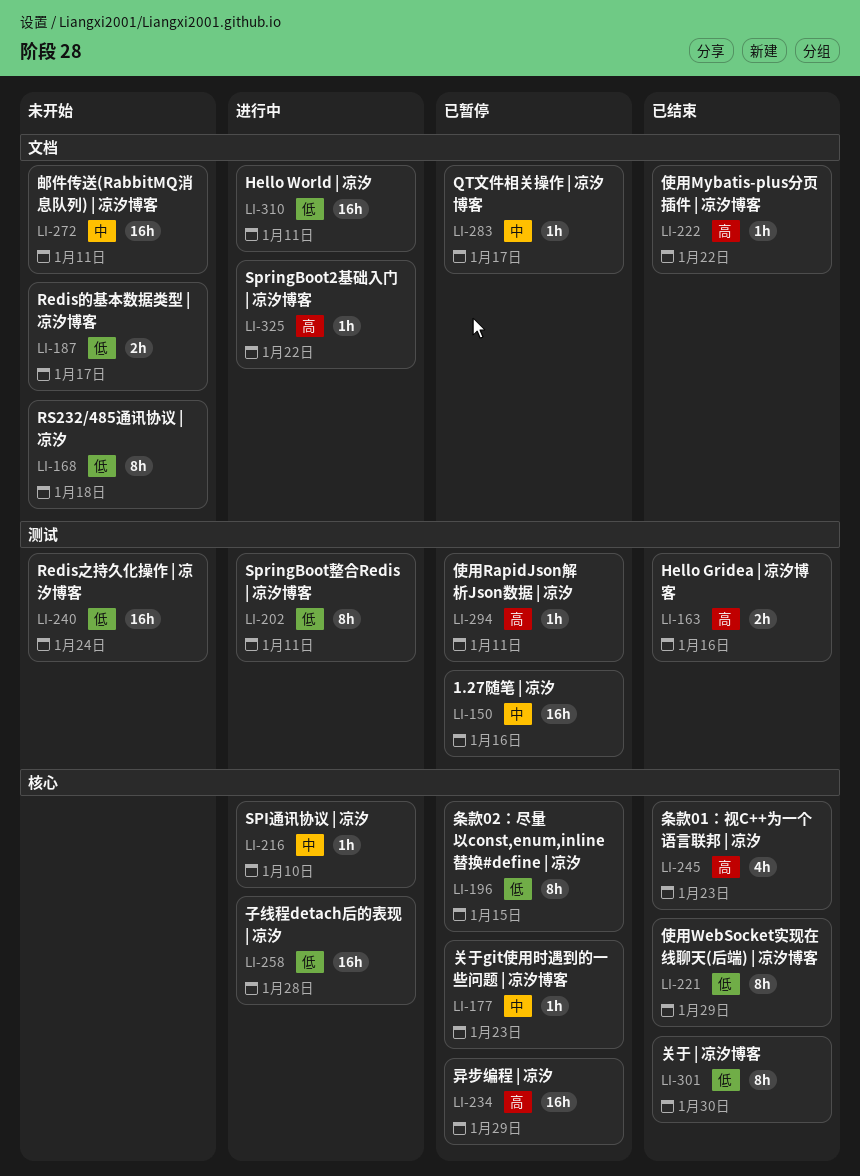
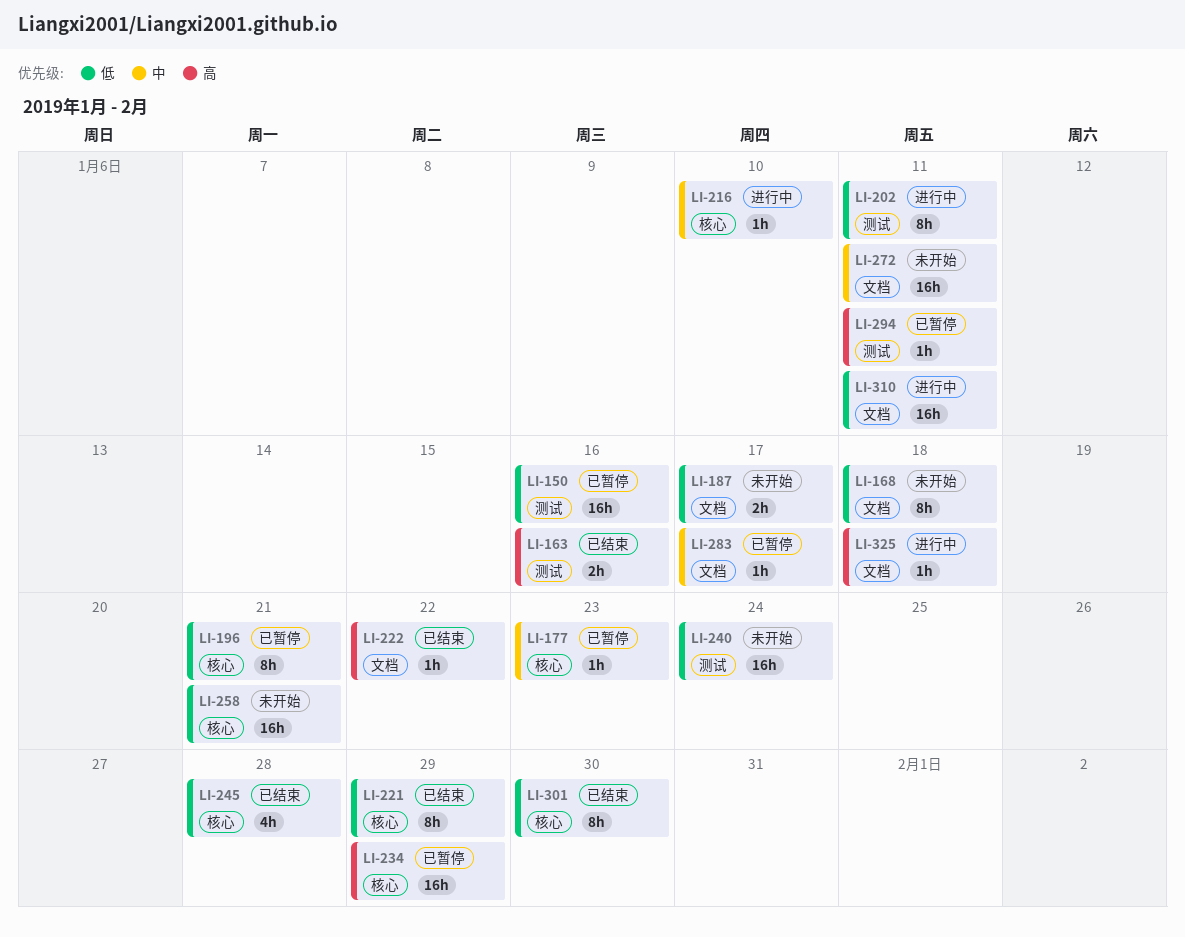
LI-150, priority: 中 -> 低
LI-196, due: Jan 15 -> Jan 21
LI-245, priority: 高 -> 低
LI-245, due: Jan 23 -> Jan 28
LI-258, status: 进行中 -> 未开始
LI-258, due: Jan 28 -> Jan 21
LI-325, due: Jan 22 -> Jan 18

